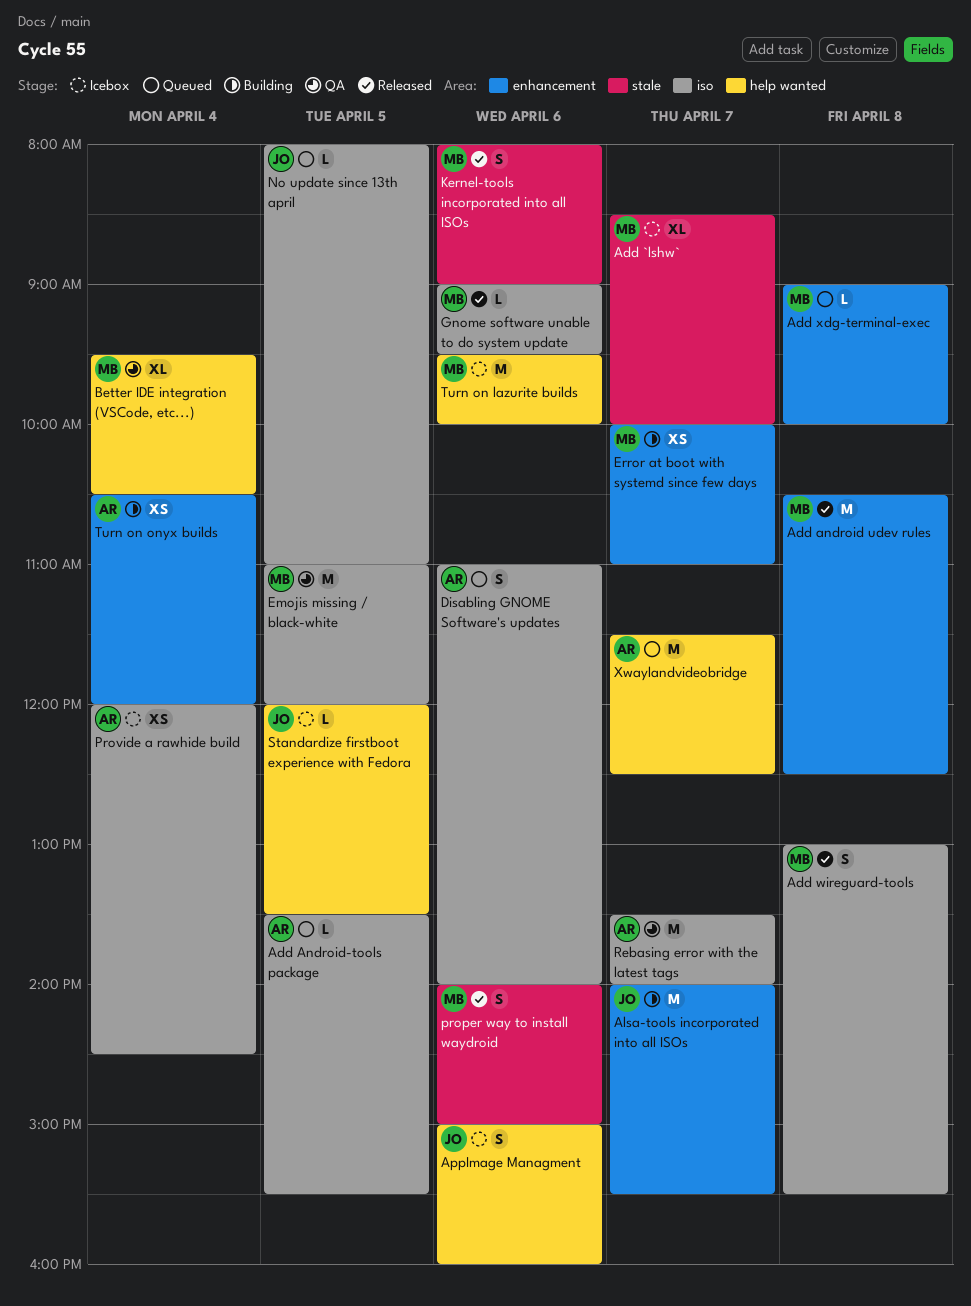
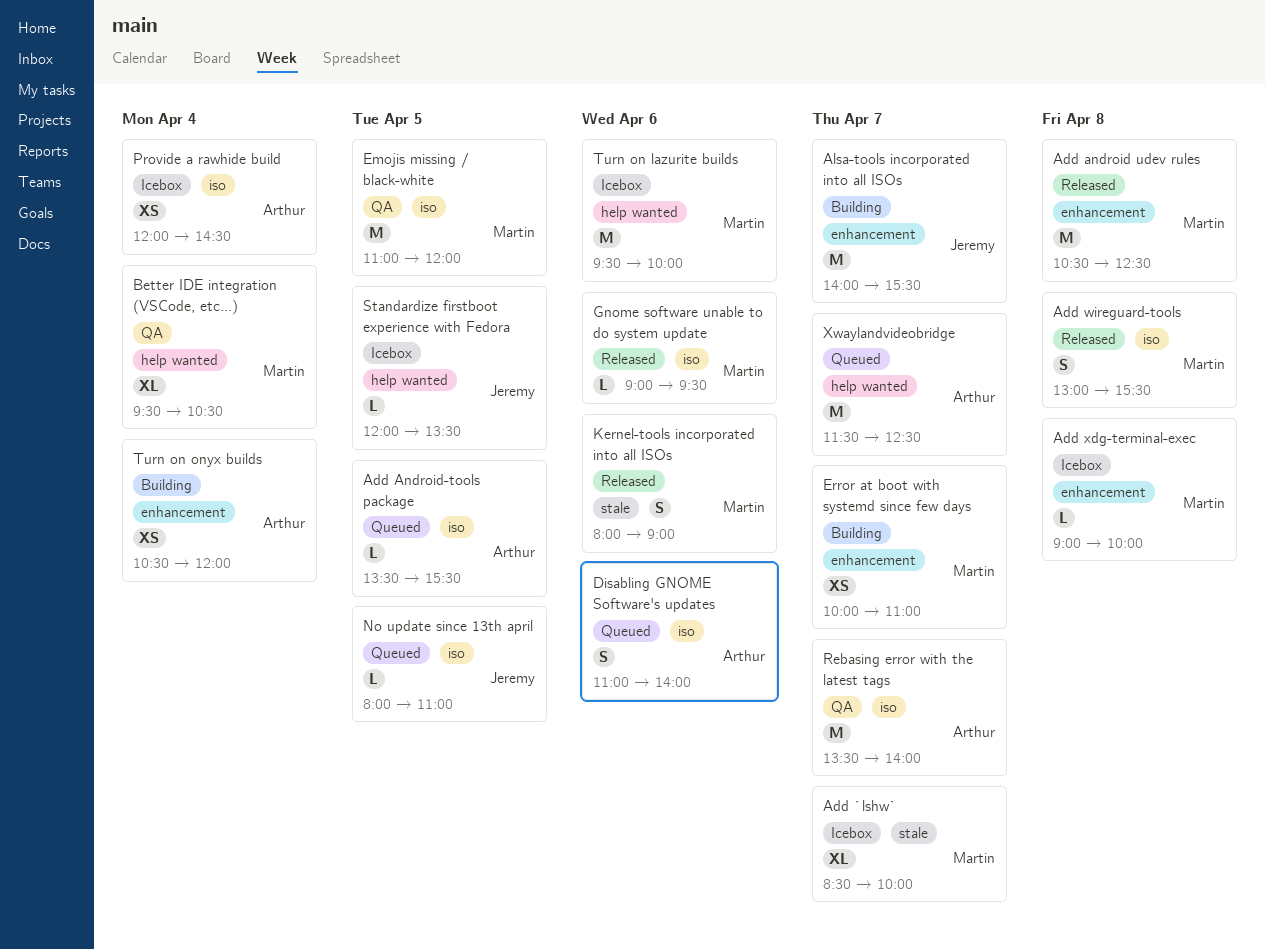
Add xdg-terminal-exec, status: Queued -> Icebox
AppImage Managment: present -> none
proper way to install waydroid: present -> none

